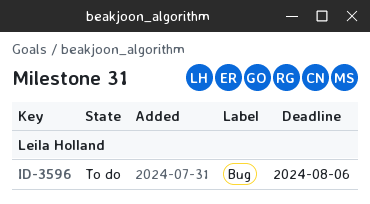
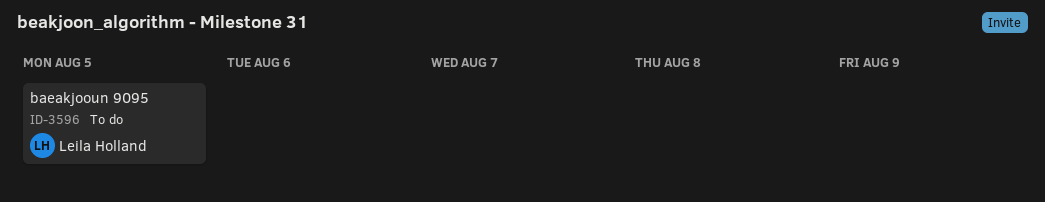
ID-3596, due: Aug 6 -> Aug 5

